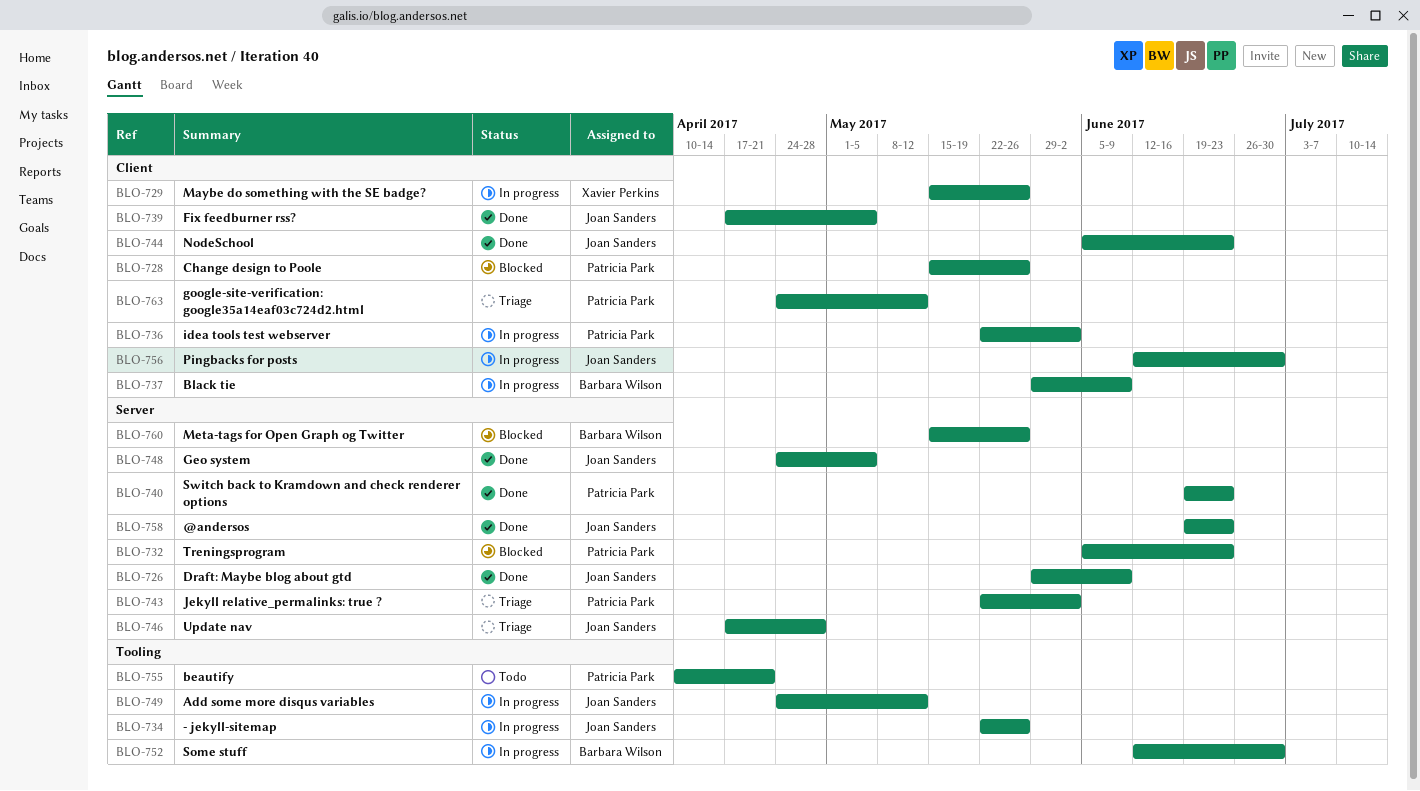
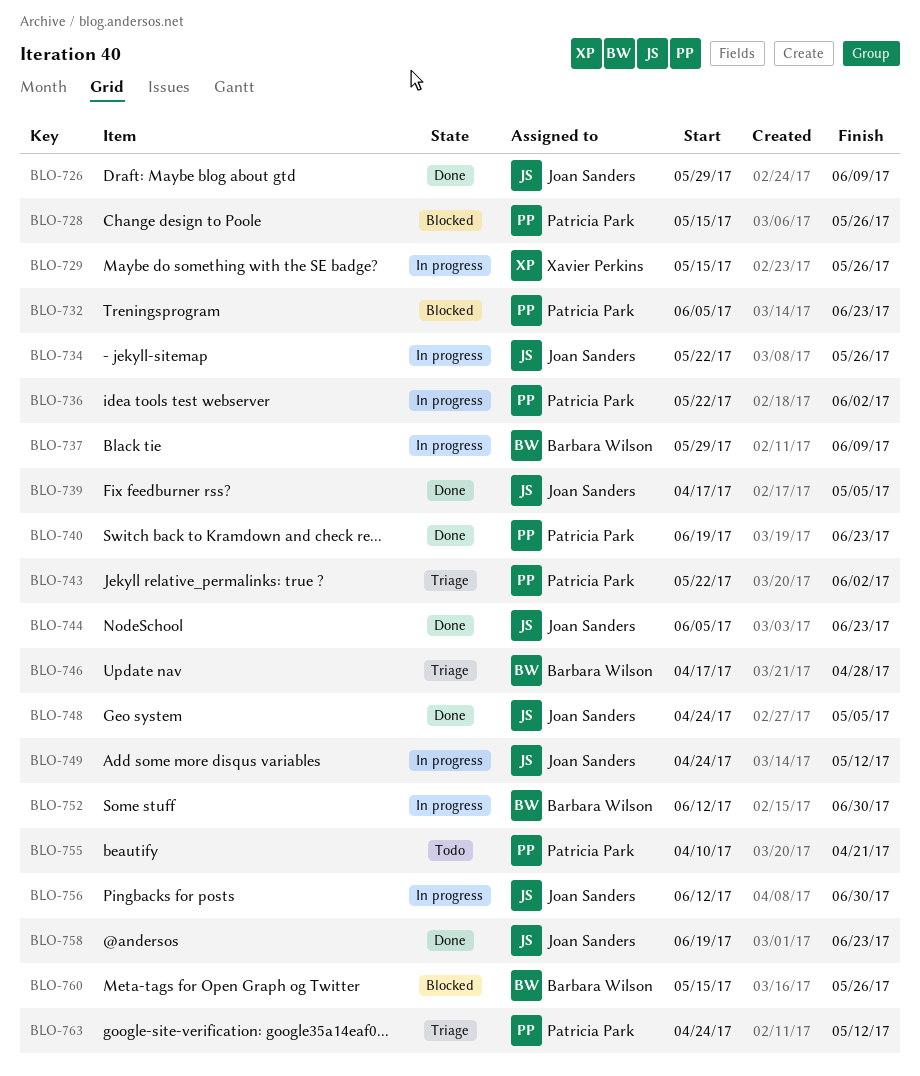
BLO-746, owner: Joan Sanders -> Barbara Wilson

